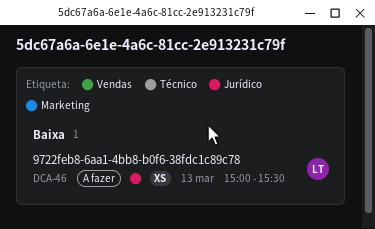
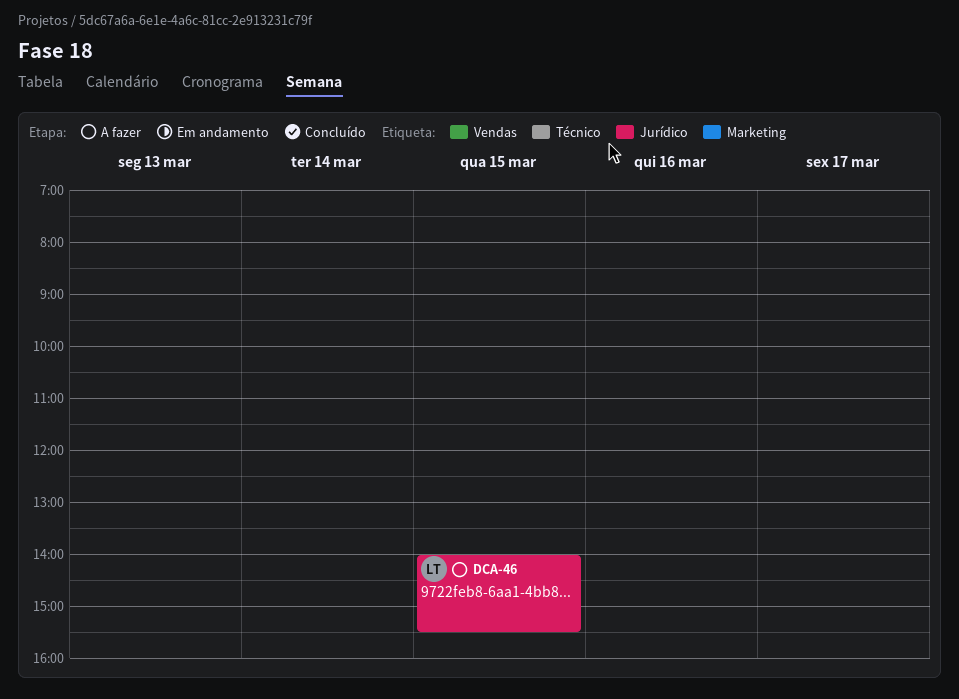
DCA-46, day: Mar 13 -> Mar 15
DCA-46, begins: 15:00 -> 14:00

